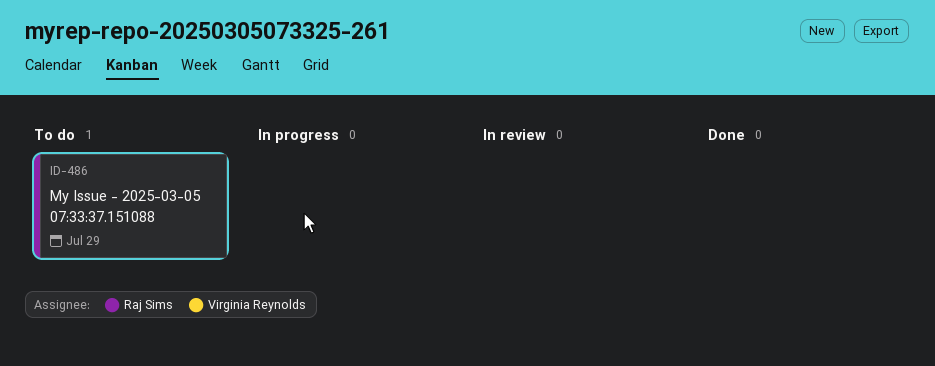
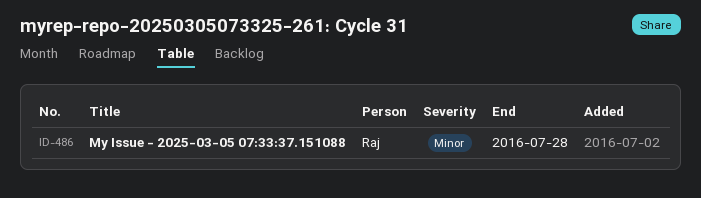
ID-486, due: Jul 29 -> Jul 28

